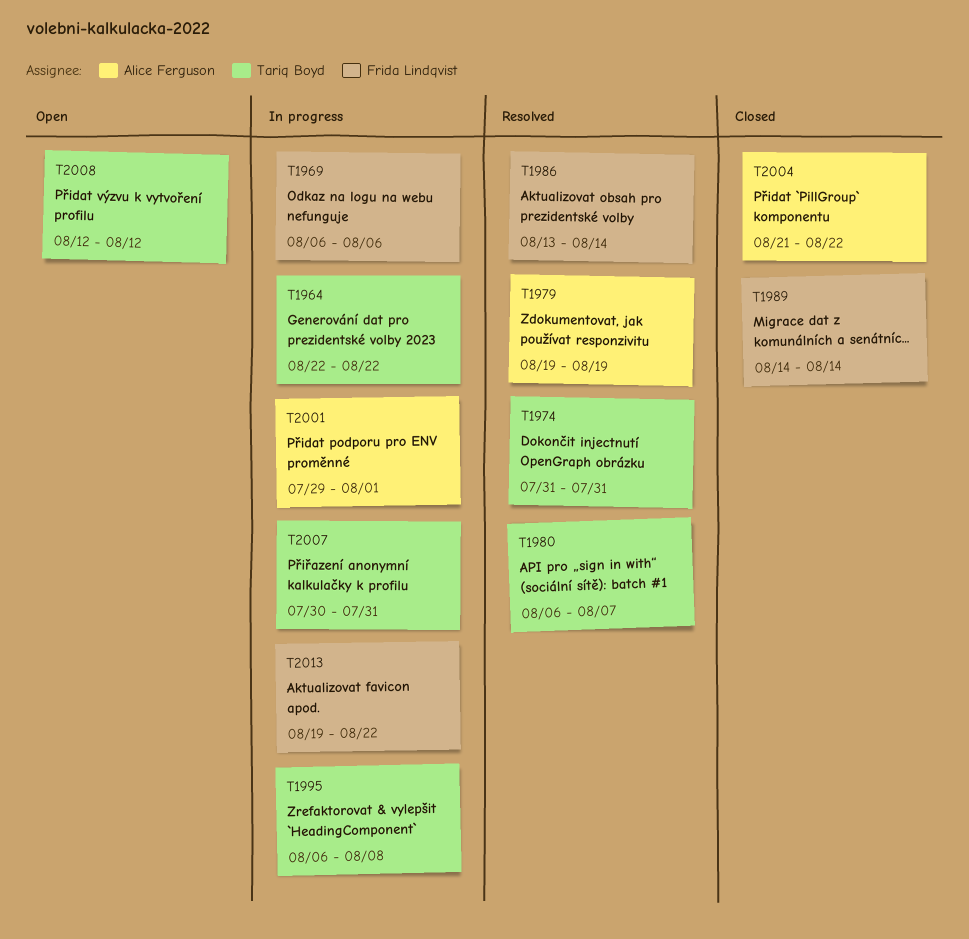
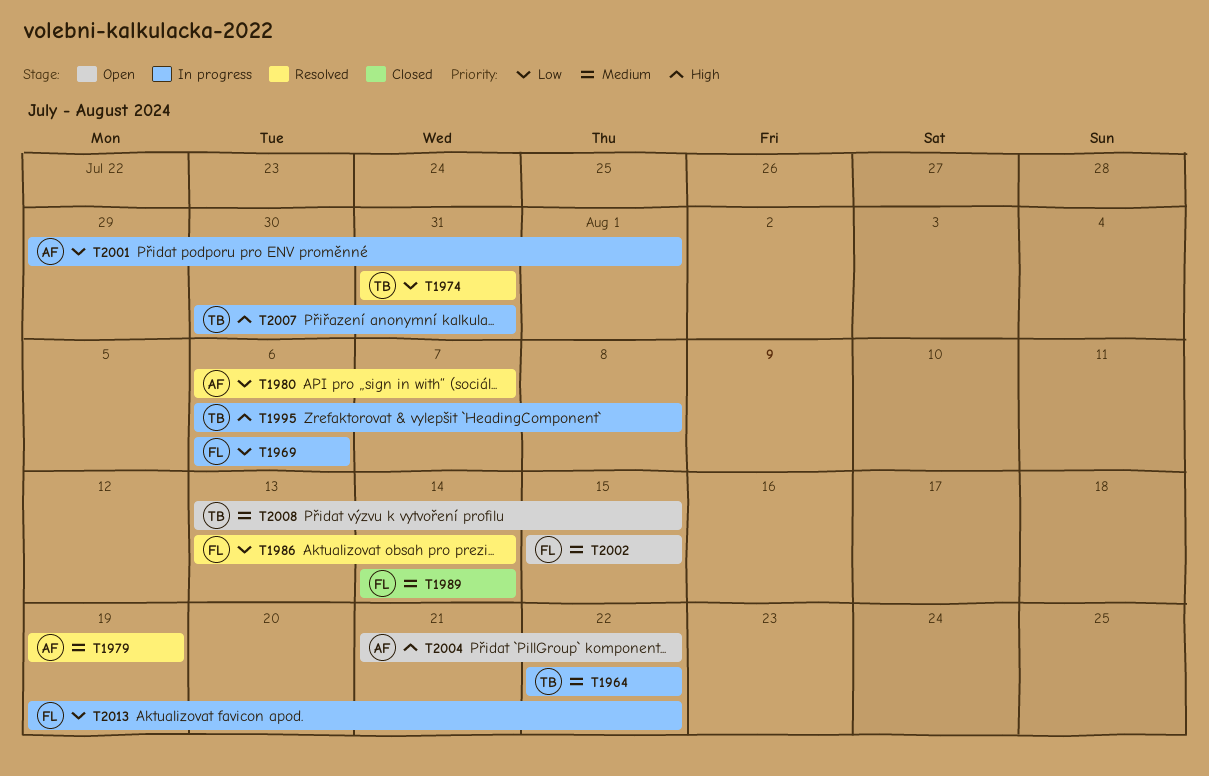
T1980, owner: Tariq Boyd -> Alice Ferguson
T2002: none -> present
T2004, status: Closed -> Open
T2008, start: Aug 12 -> Aug 13
T2008, due: Aug 12 -> Aug 15

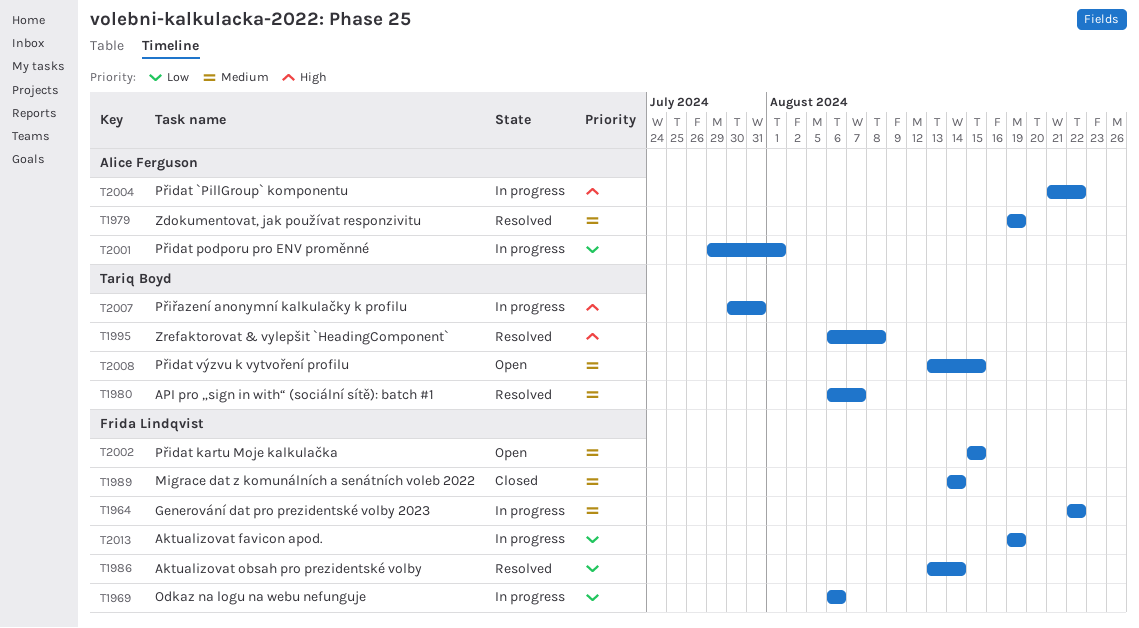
T1964, owner: Tariq Boyd -> Frida Lindqvist
T1974: present -> none
T1980, owner: Alice Ferguson -> Tariq Boyd
T1980, priority: Low -> Medium
T1995, status: In progress -> Resolved
T2004, status: Open -> In progress
T2013, due: Aug 22 -> Aug 19

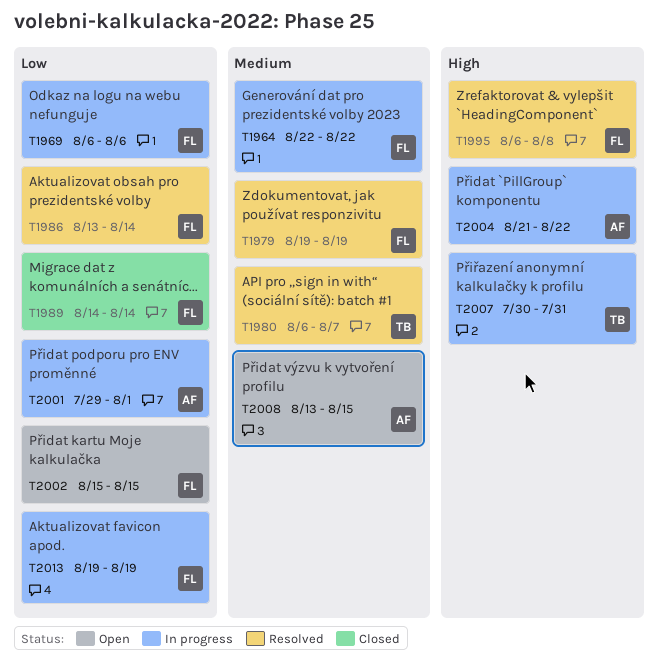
T1979, owner: Alice Ferguson -> Frida Lindqvist
T1989, priority: Medium -> Low
T1995, owner: Tariq Boyd -> Frida Lindqvist
T2002, priority: Medium -> Low
T2008, owner: Tariq Boyd -> Alice Ferguson

